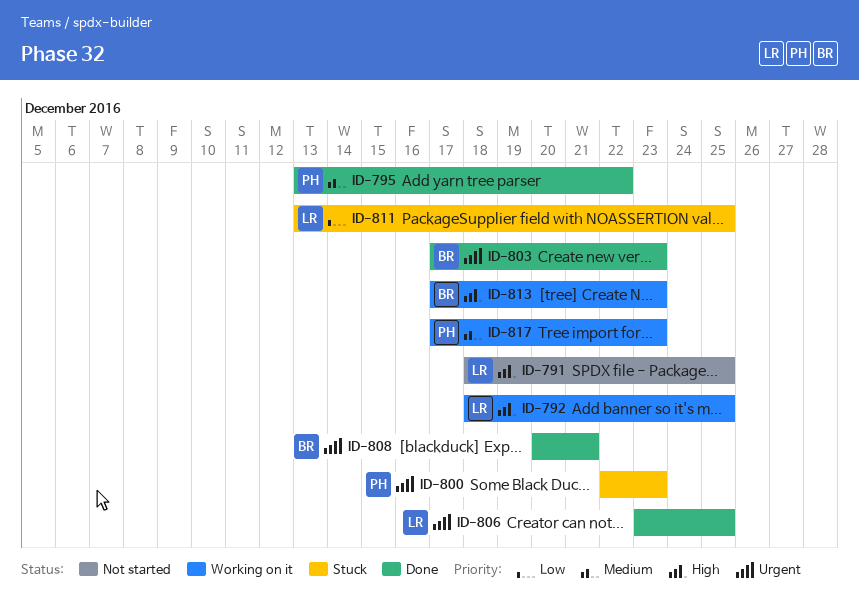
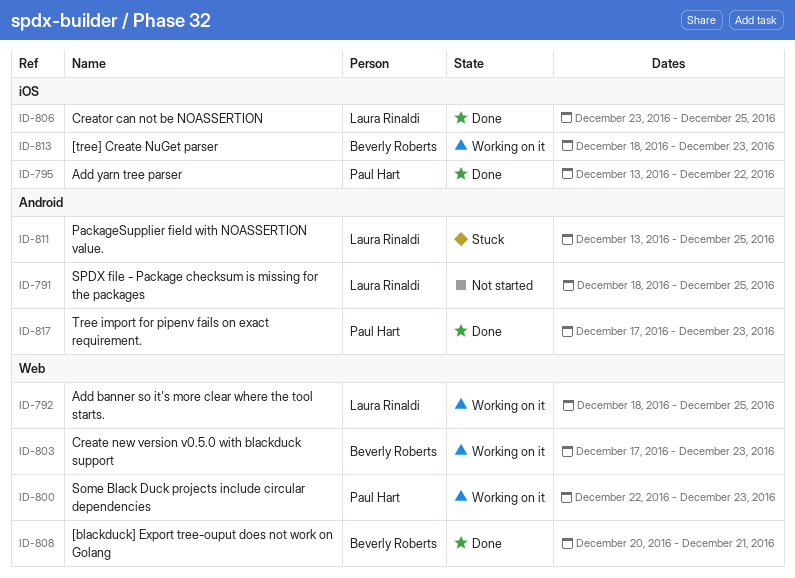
ID-800, status: Stuck -> Working on it
ID-803, status: Done -> Working on it
ID-813, start: Dec 17 -> Dec 18
ID-817, status: Working on it -> Done

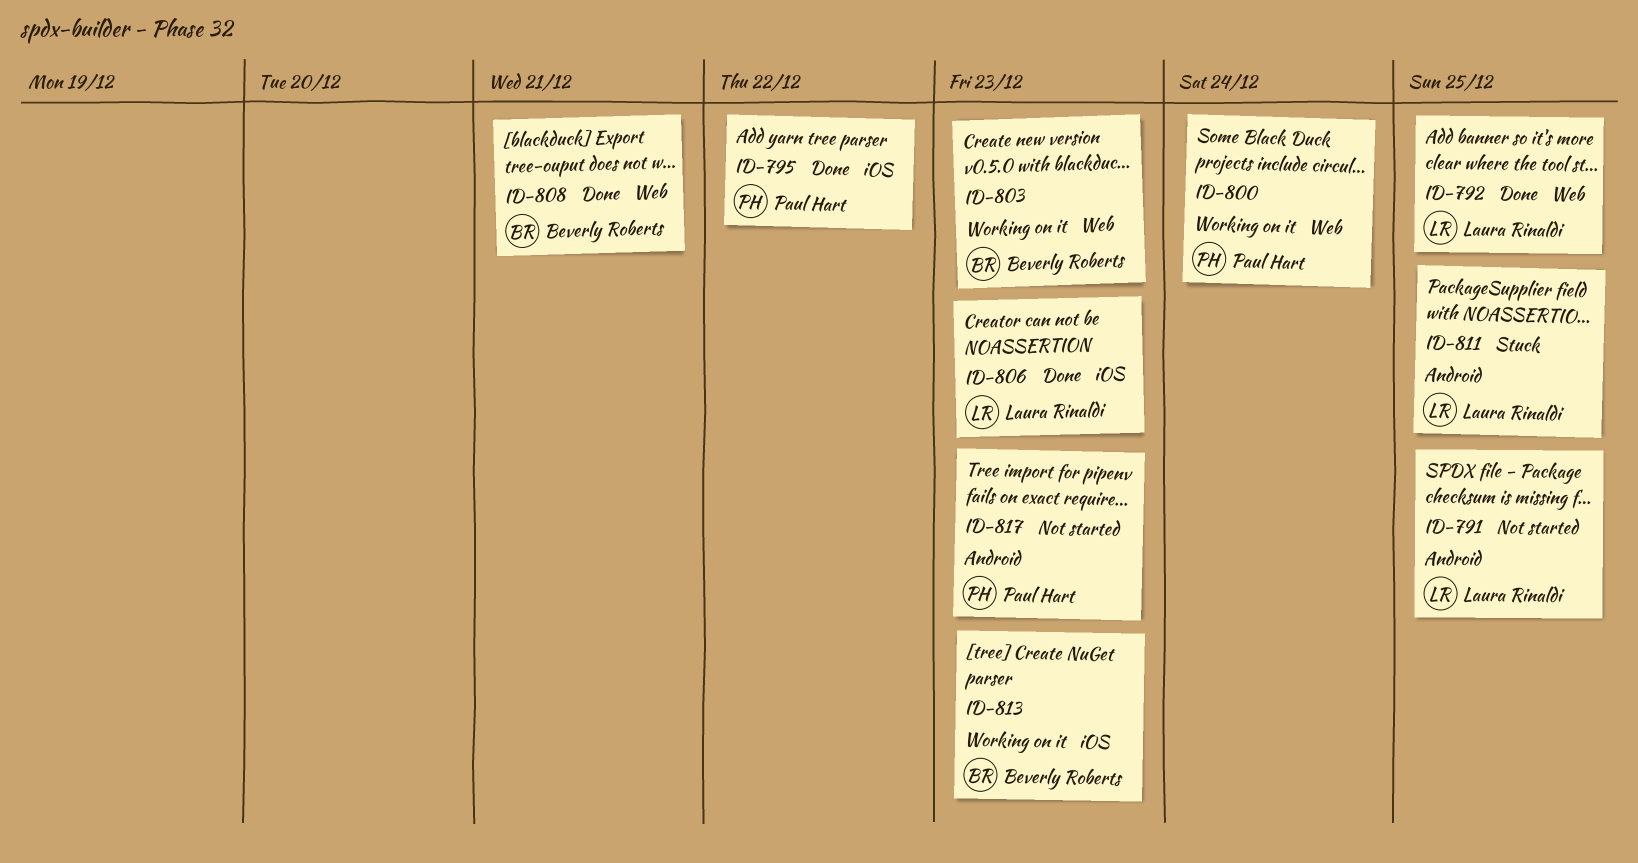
ID-792, status: Working on it -> Done
ID-800, due: Dec 23 -> Dec 24
ID-806, due: Dec 25 -> Dec 23
ID-817, status: Done -> Not started

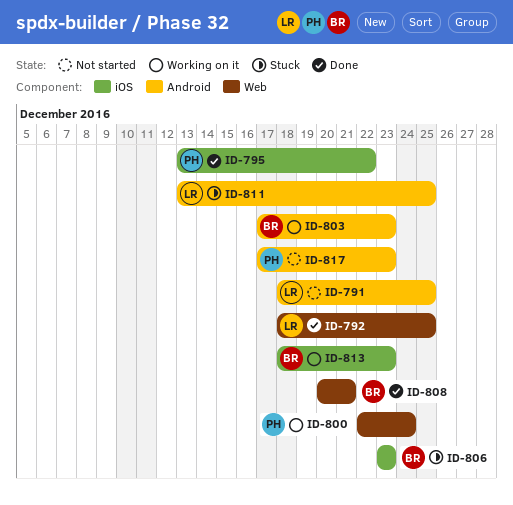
ID-803, label: Web -> Android
ID-806, status: Done -> Stuck
ID-806, owner: Laura Rinaldi -> Beverly Roberts

